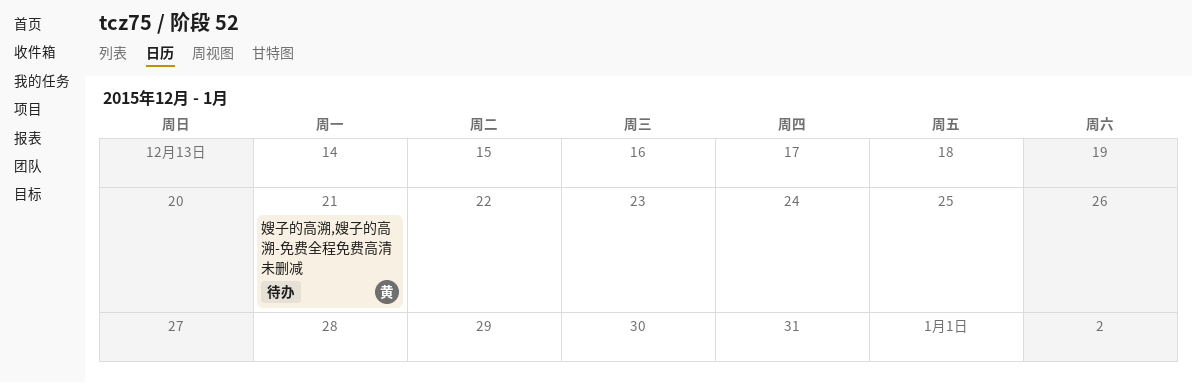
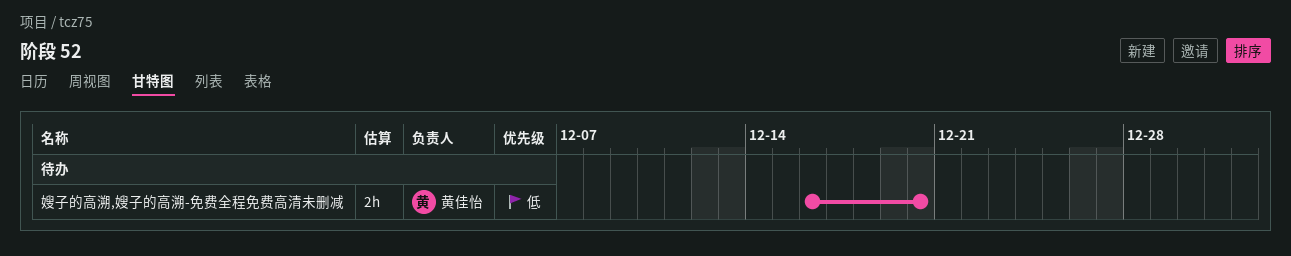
嫂子的高溯,嫂子的高溯-免费全程免费高清未删减, due: Dec 21 -> Dec 20

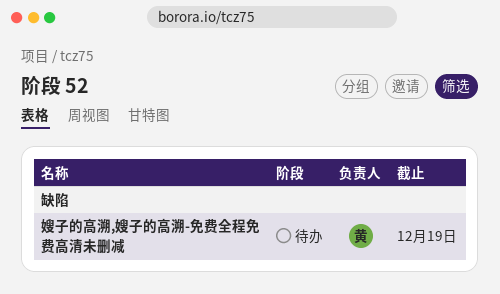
嫂子的高溯,嫂子的高溯-免费全程免费高清未删减, due: Dec 20 -> Dec 19

